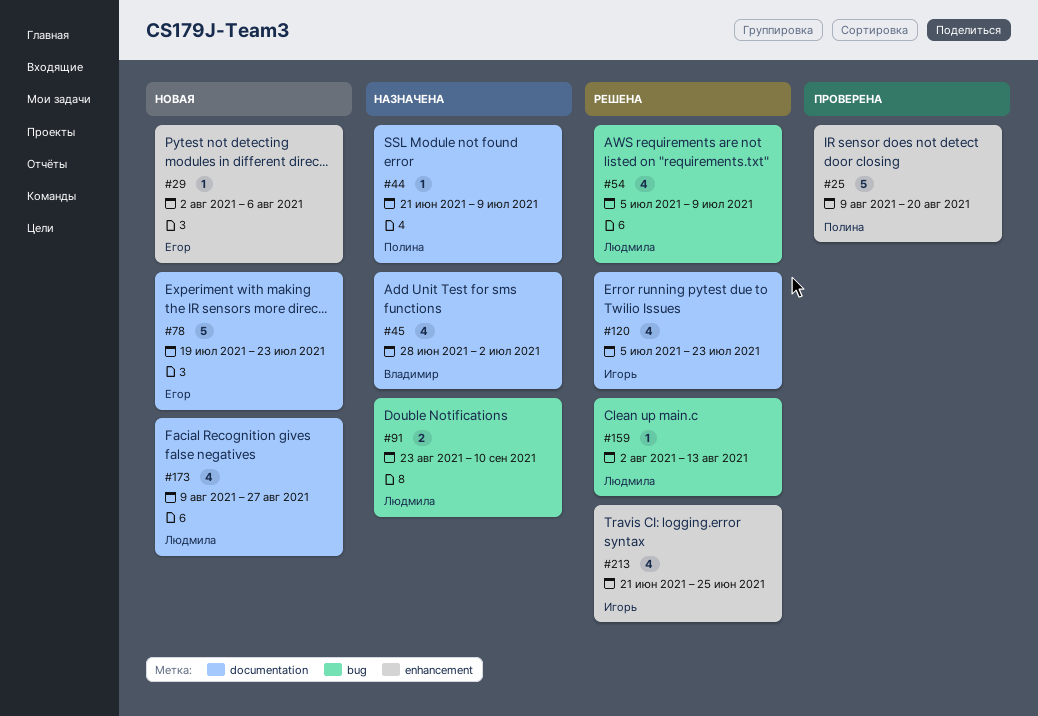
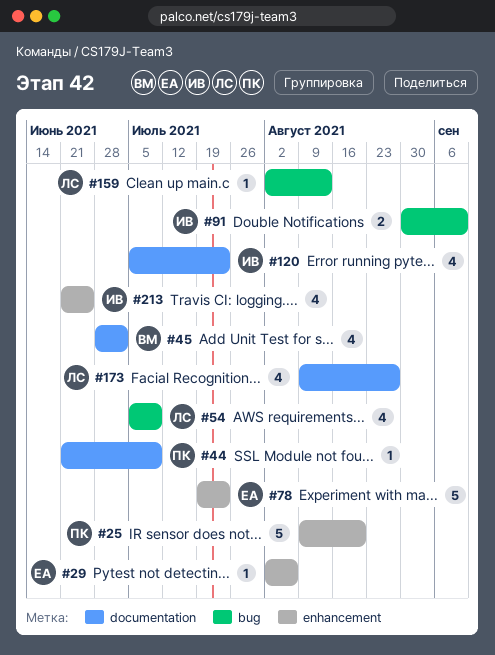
#78, label: documentation -> enhancement
#91, owner: Людмила -> Игорь
#91, start: Aug 23 -> Aug 30

